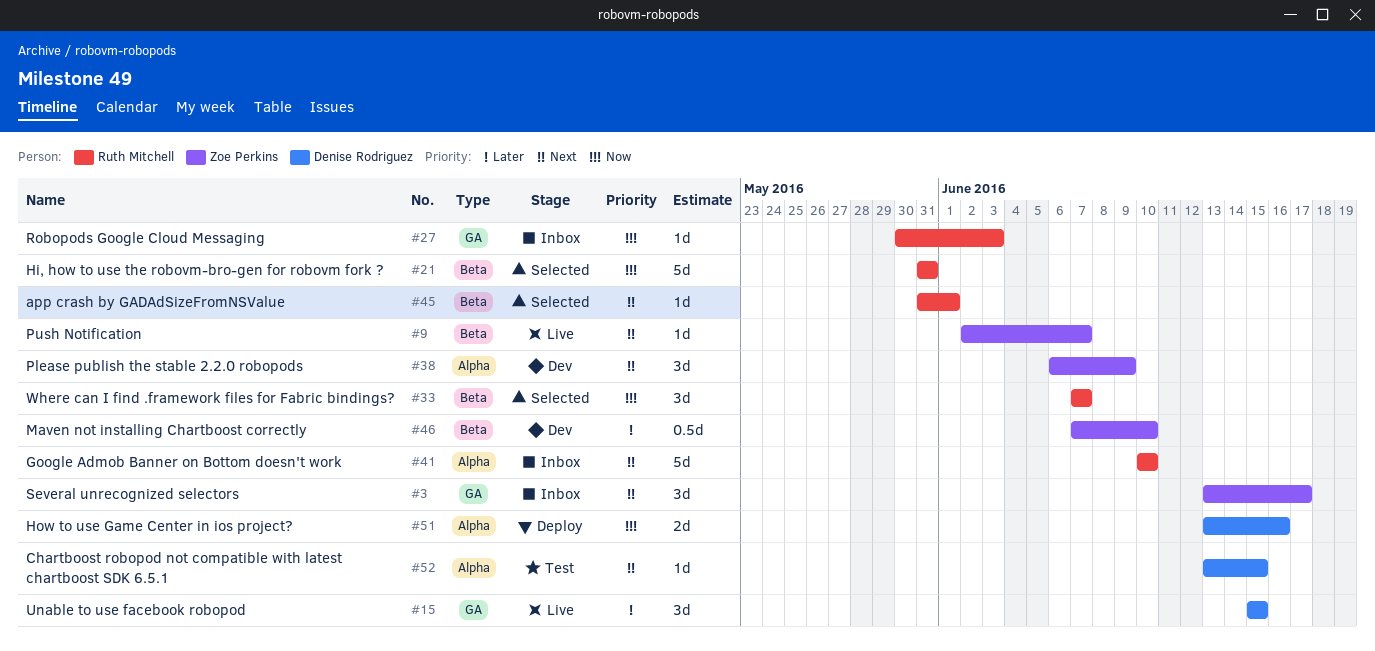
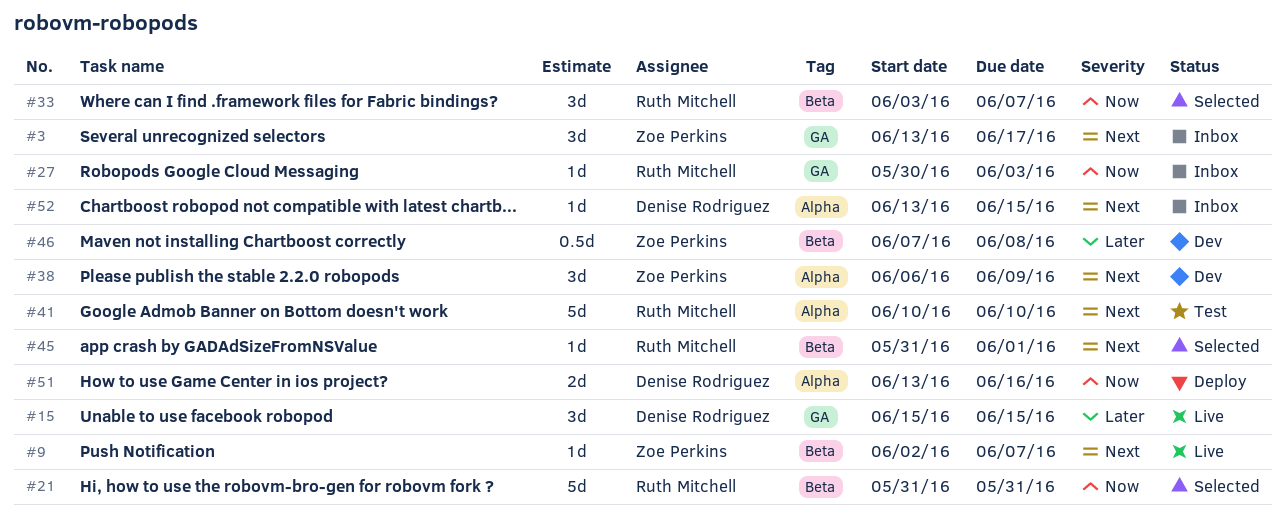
#33, start: Jun 7 -> Jun 3
#41, status: Inbox -> Test
#46, due: Jun 10 -> Jun 8
#52, status: Test -> Inbox

